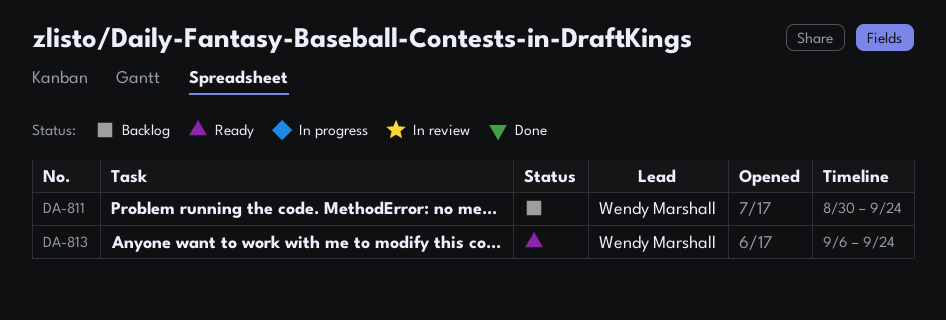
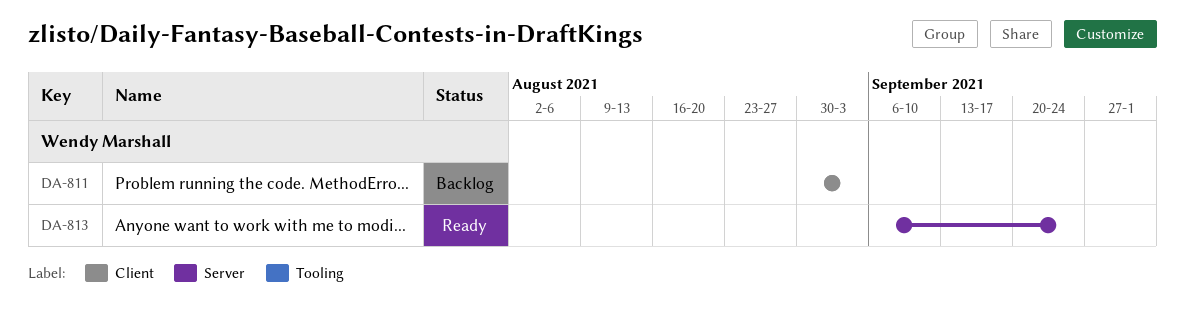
DA-811, due: Sep 24 -> Sep 3

